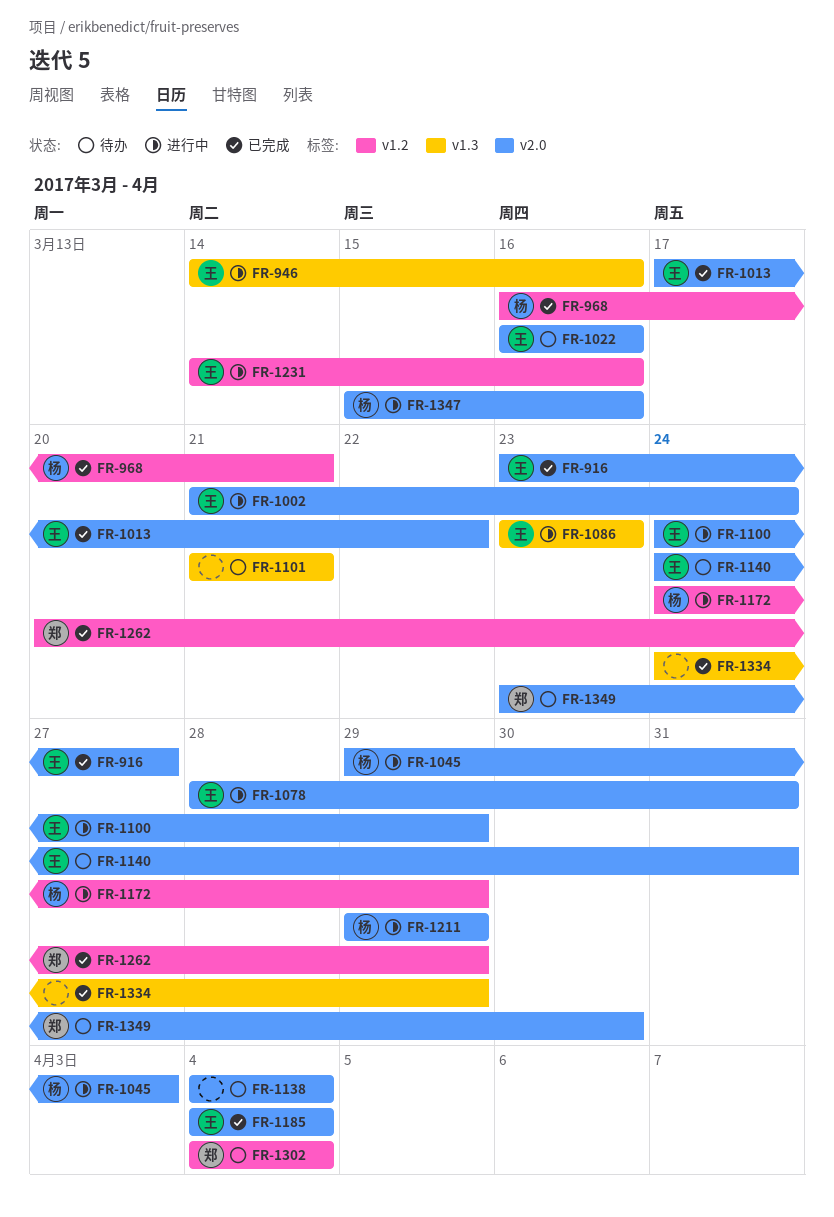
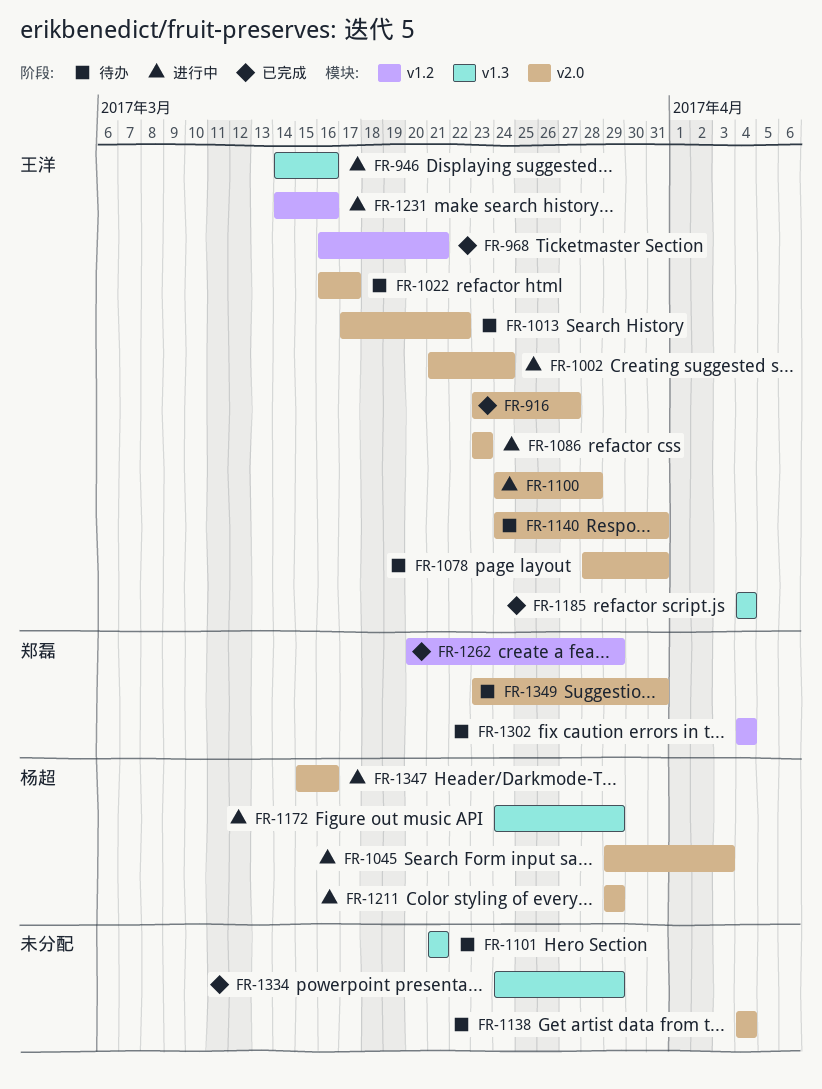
FR-968, owner: 杨超 -> 王洋
FR-1013, status: 已完成 -> 待办
FR-1022, due: Mar 16 -> Mar 17
FR-1078, status: 进行中 -> 待办
FR-1086, label: v1.3 -> v2.0
FR-1100, due: Mar 29 -> Mar 28
FR-1172, label: v1.2 -> v1.3
FR-1185, label: v2.0 -> v1.3
FR-1349, due: Mar 30 -> Mar 31

